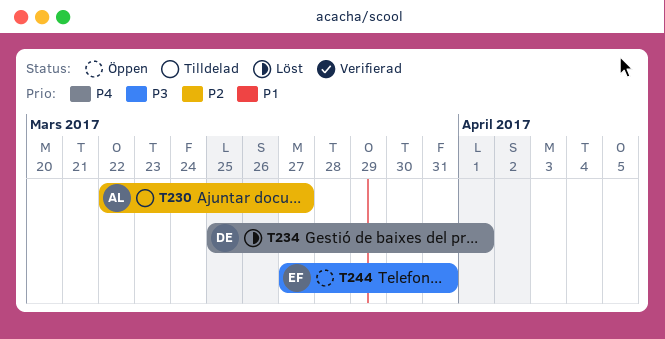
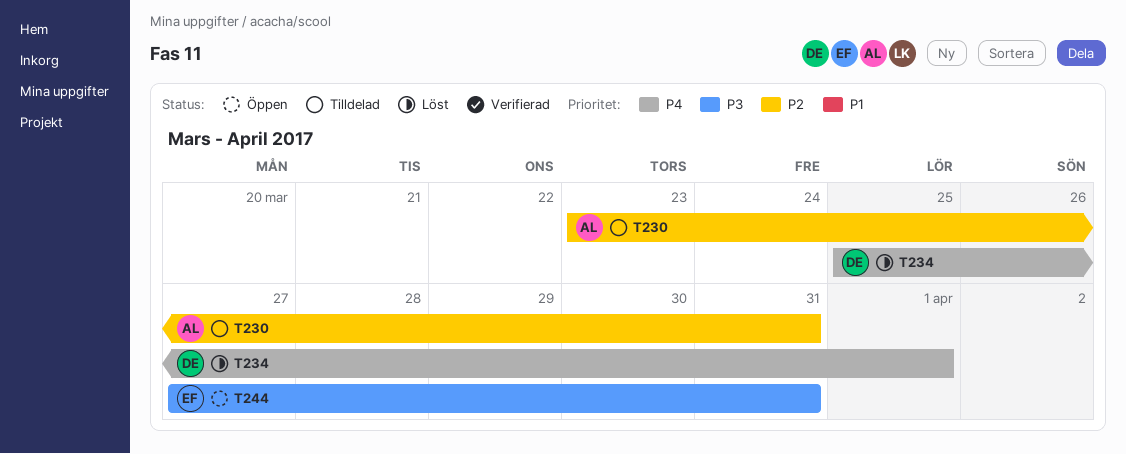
T230, start: Mar 22 -> Mar 23
T230, due: Mar 27 -> Mar 31

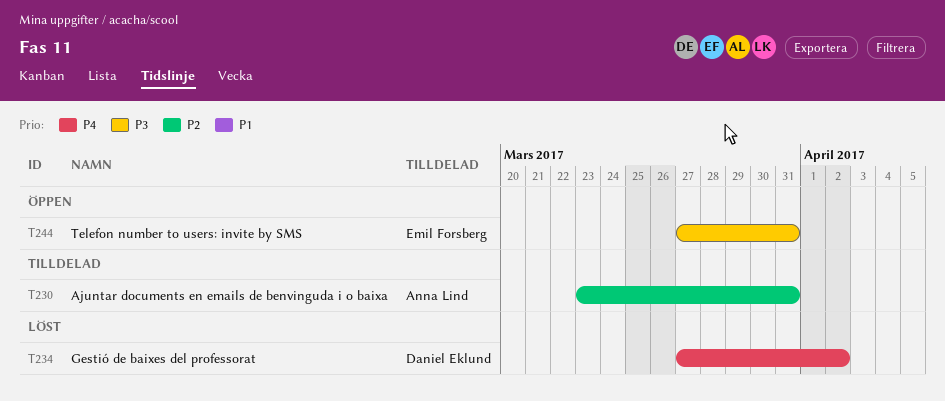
T234, start: Mar 25 -> Mar 27
T234, due: Apr 1 -> Apr 2

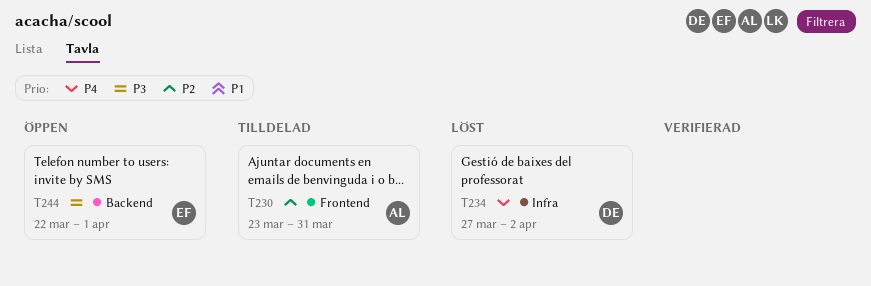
T244, start: Mar 27 -> Mar 22
T244, due: Mar 31 -> Apr 1

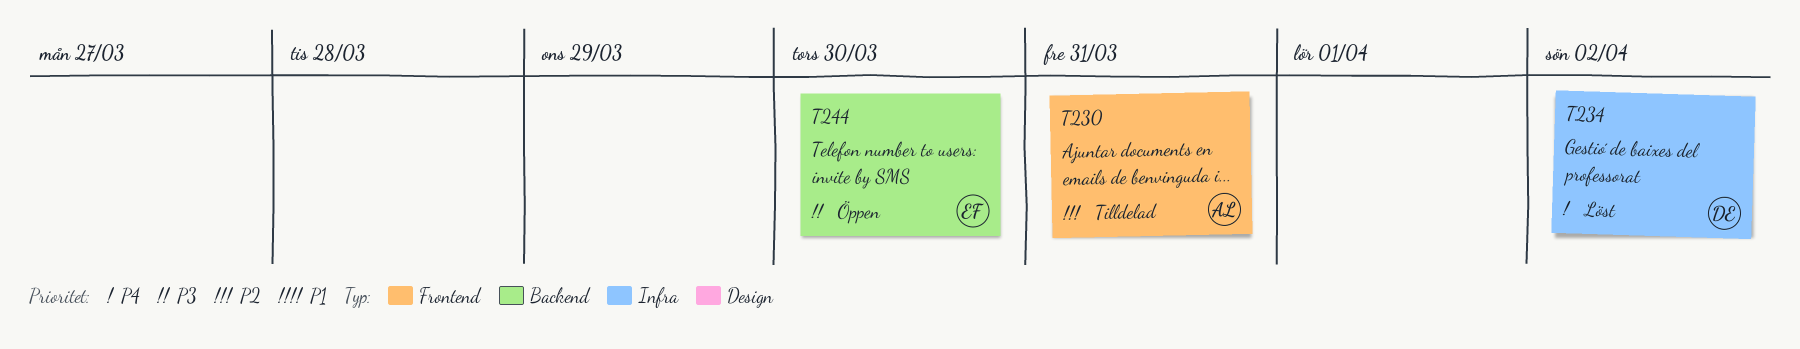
T244, due: Apr 1 -> Mar 30

